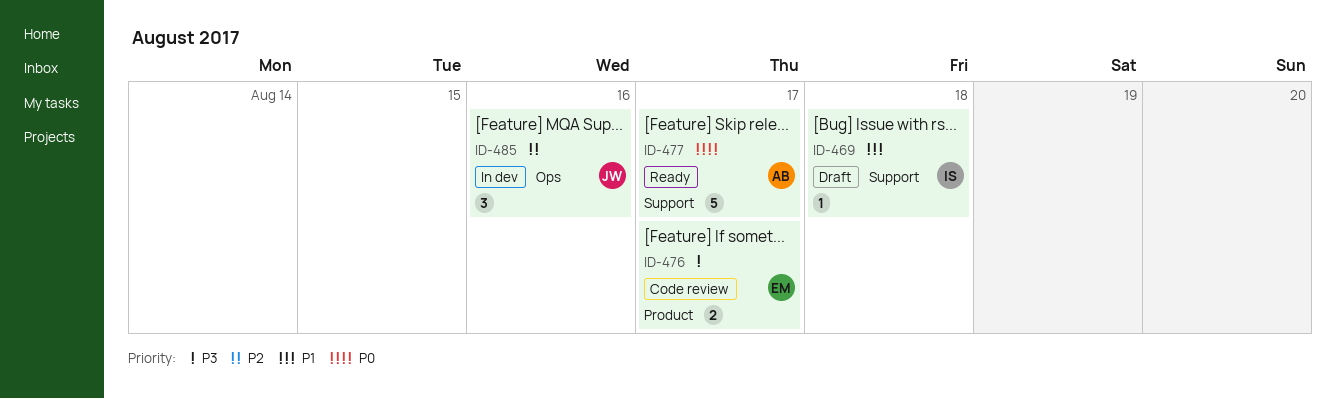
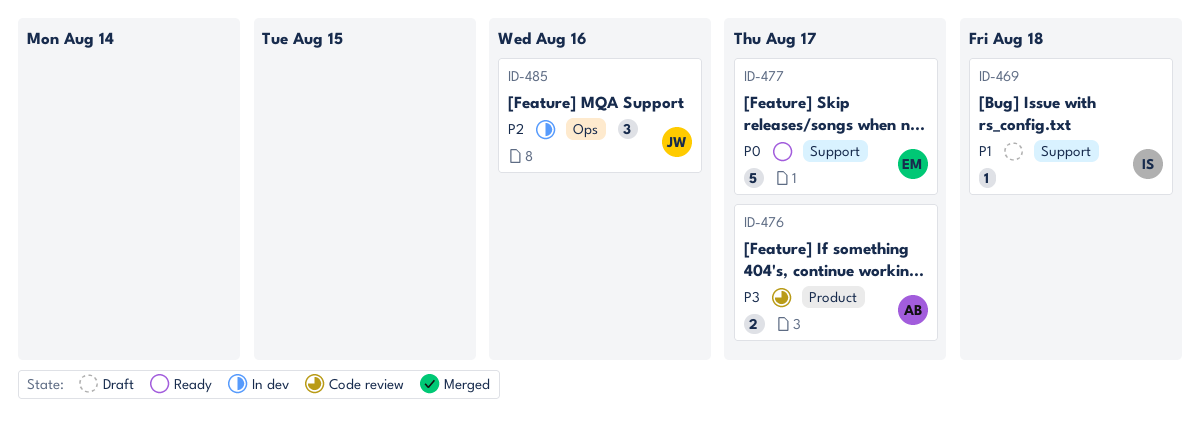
ID-476, owner: EM -> AB
ID-477, owner: AB -> EM

